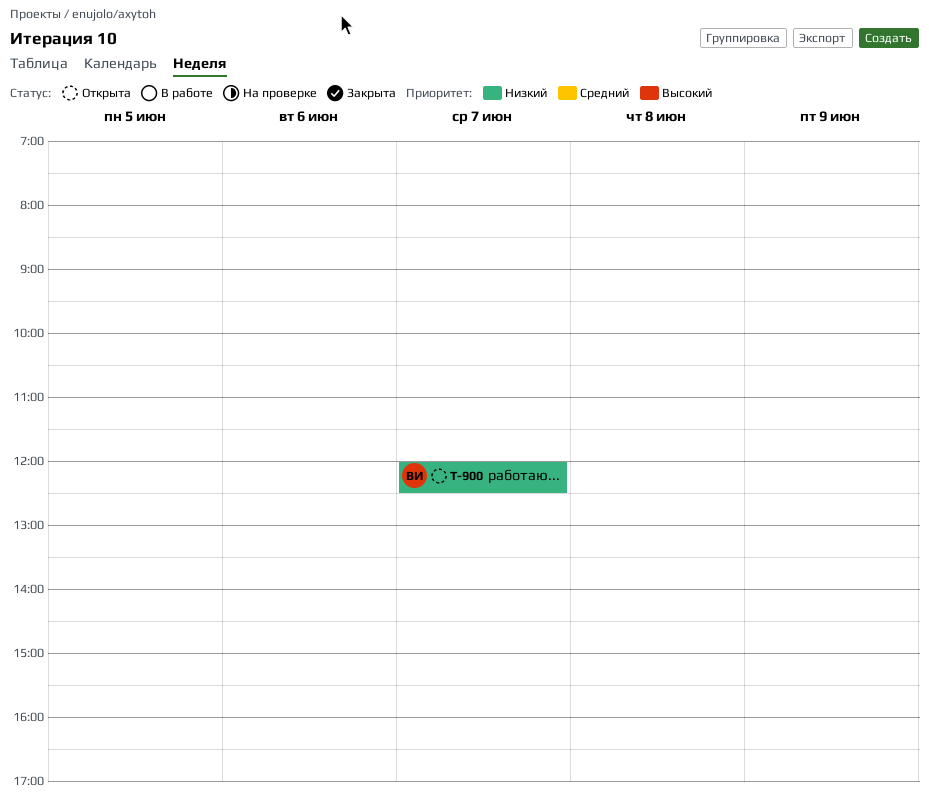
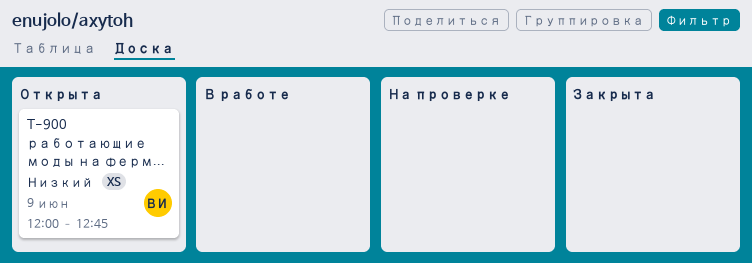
T-900, day: Jun 7 -> Jun 9
T-900, ends: 12:30 -> 12:45

